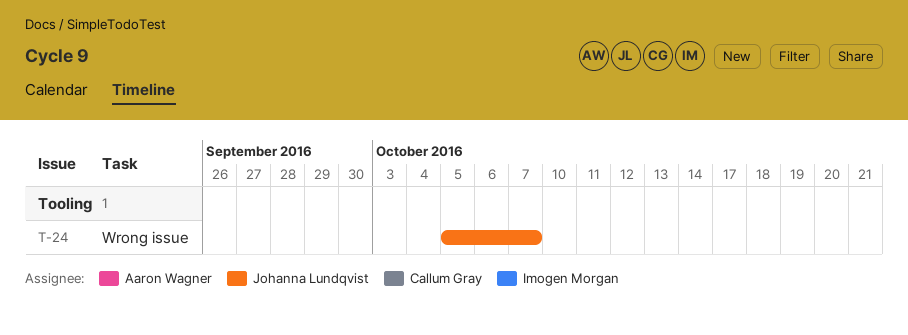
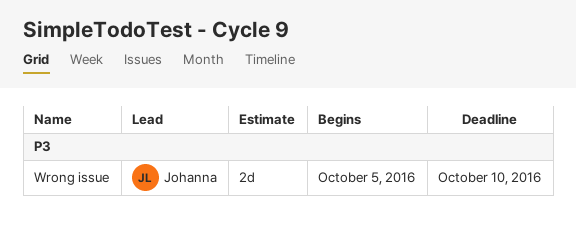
Wrong issue, due: Oct 7 -> Oct 10

